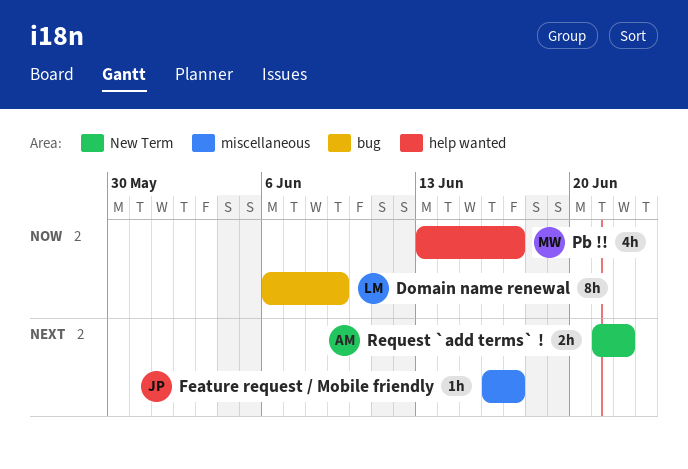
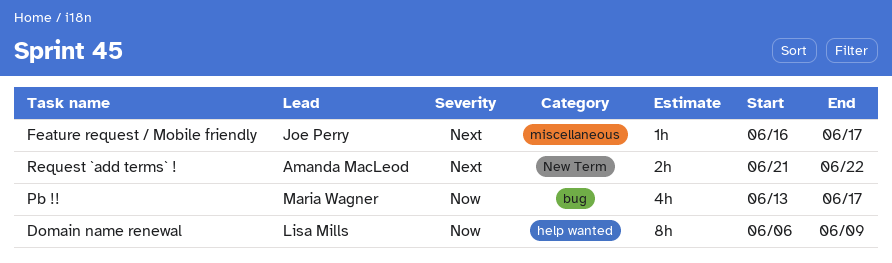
Domain name renewal, label: bug -> help wanted
Pb !!, label: help wanted -> bug

